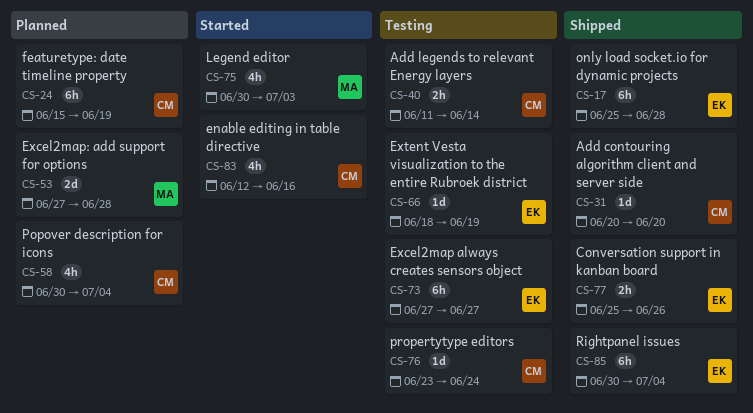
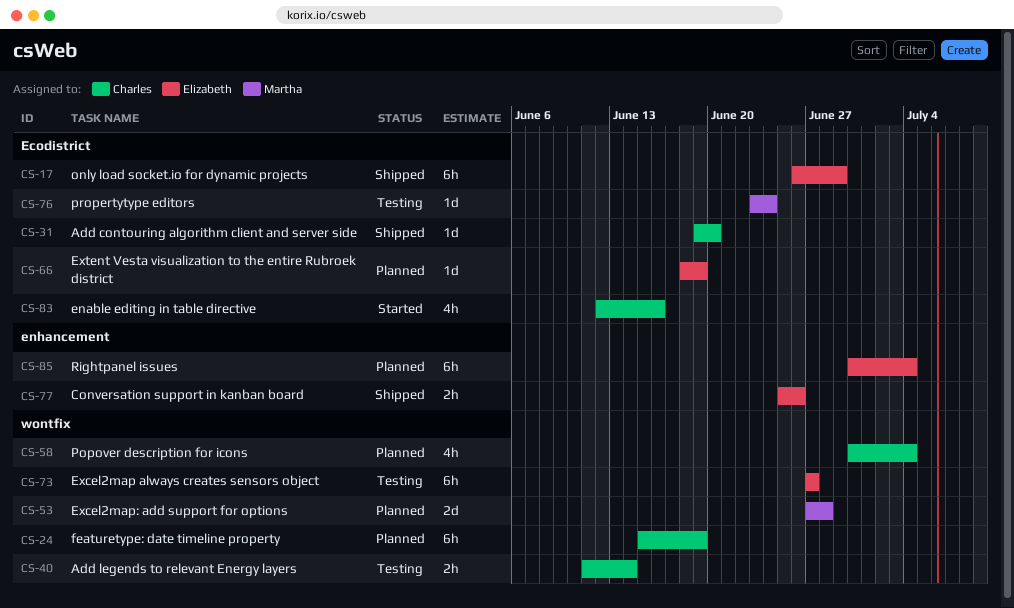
CS-17, start: Jun 25 -> Jun 26
CS-17, due: Jun 28 -> Jun 29
CS-31, start: Jun 20 -> Jun 19
CS-66, status: Testing -> Planned
CS-75: present -> none
CS-76, owner: Charles -> Martha
CS-85, status: Shipped -> Planned

